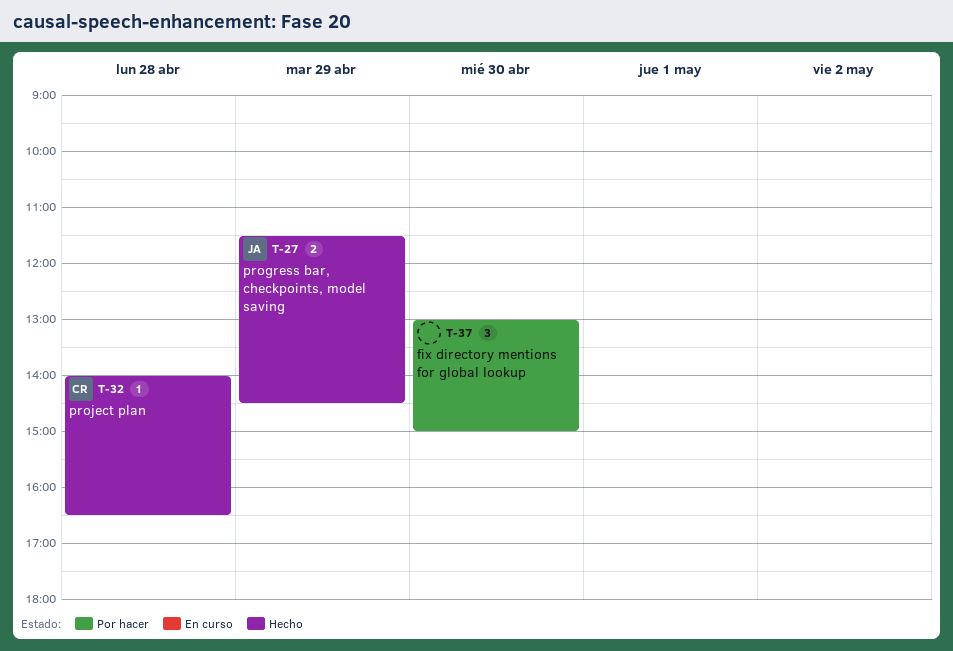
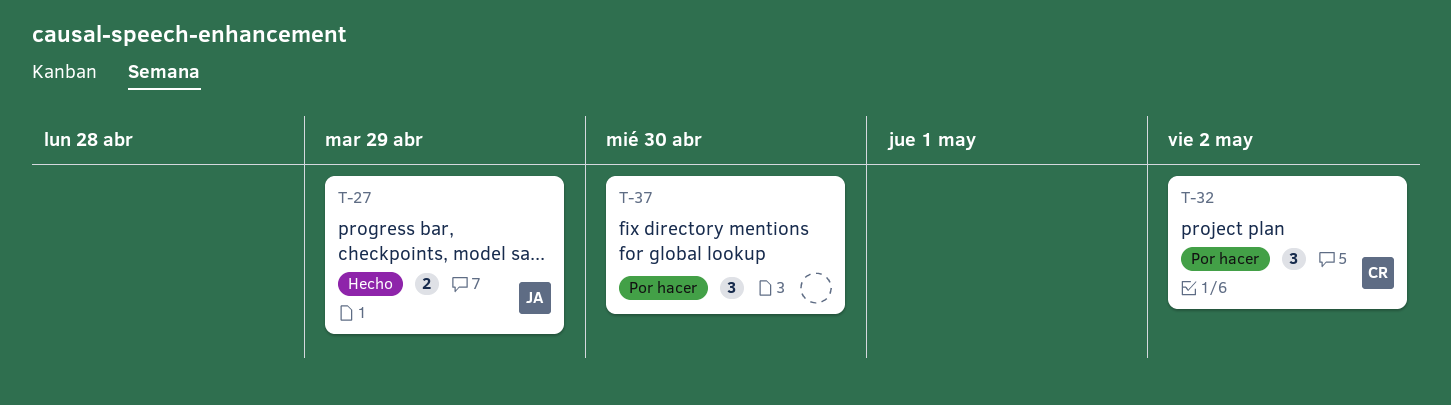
T-32, status: Hecho -> Por hacer
T-32, estimate: 1 -> 3
T-32, day: Apr 28 -> May 2

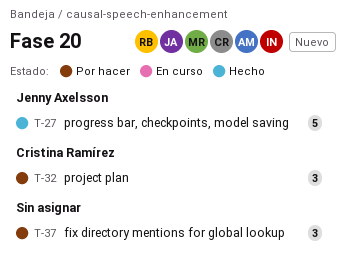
T-27, estimate: 2 -> 5

